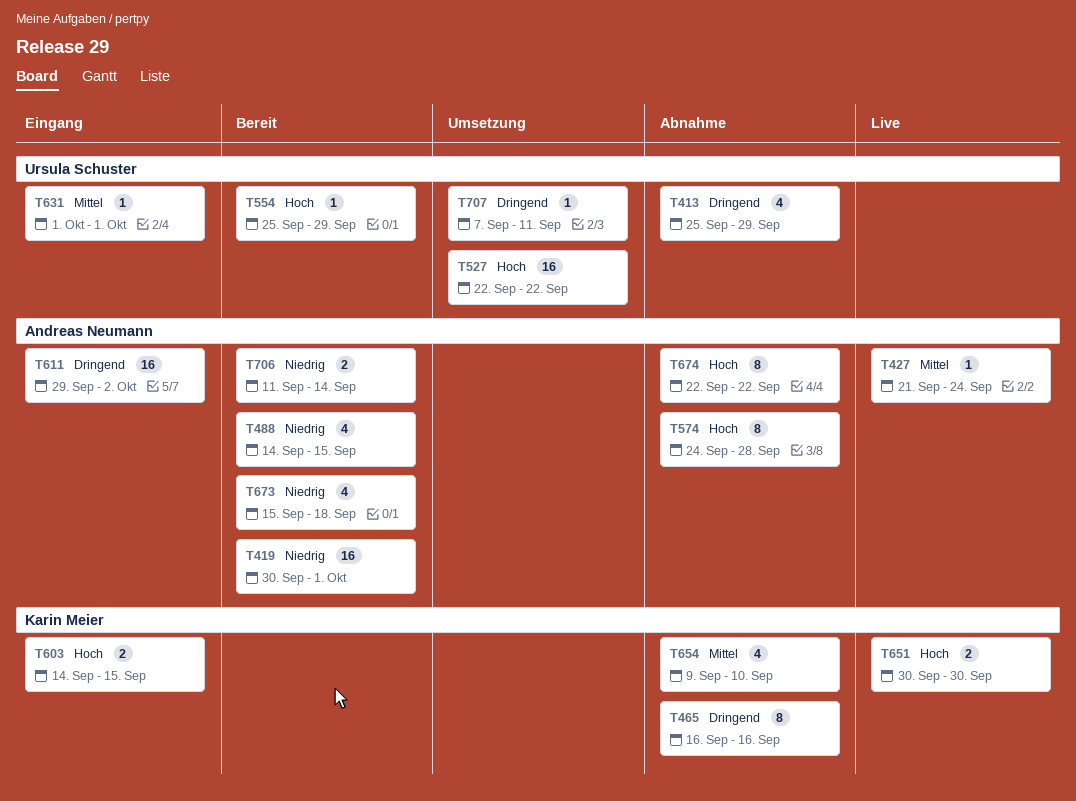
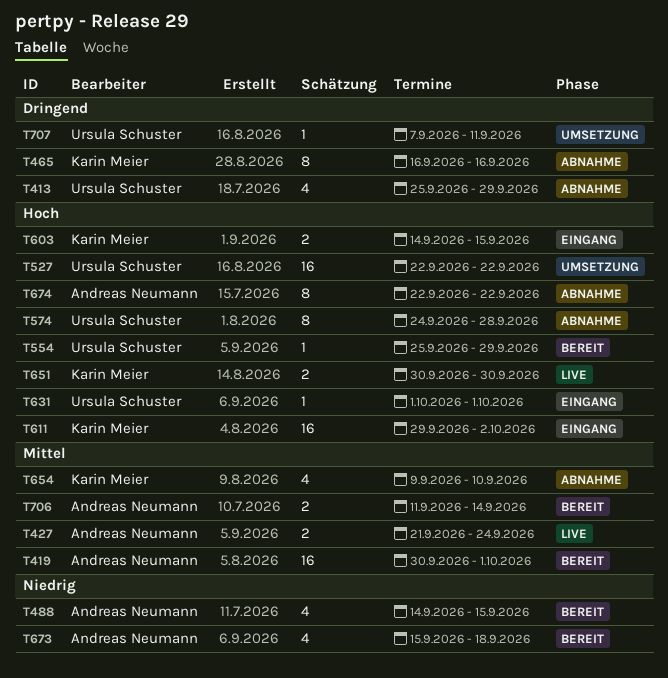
T419, priority: Niedrig -> Mittel
T427, estimate: 1 -> 2
T574, owner: Andreas Neumann -> Ursula Schuster
T611, owner: Andreas Neumann -> Karin Meier
T611, priority: Dringend -> Hoch
T631, priority: Mittel -> Hoch
T706, priority: Niedrig -> Mittel

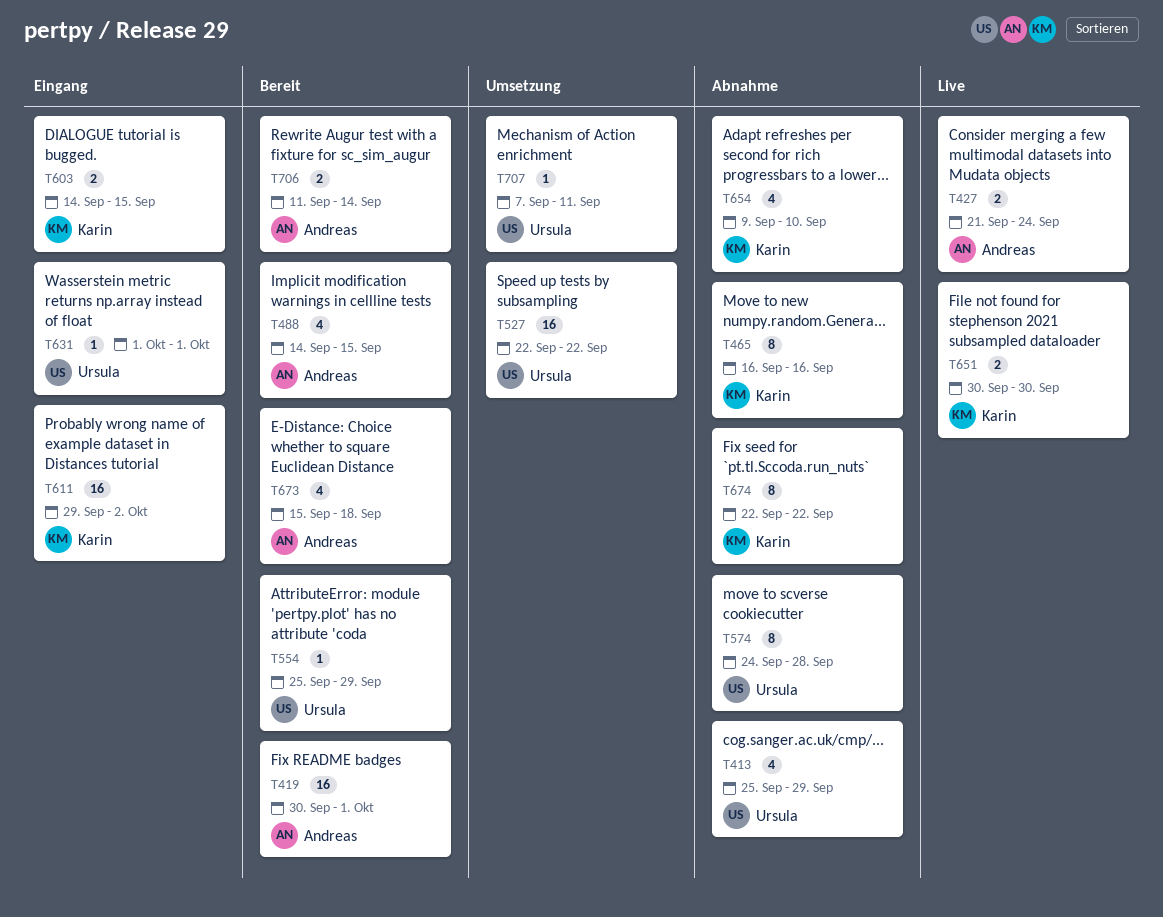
T674, owner: Andreas Neumann -> Karin Meier

